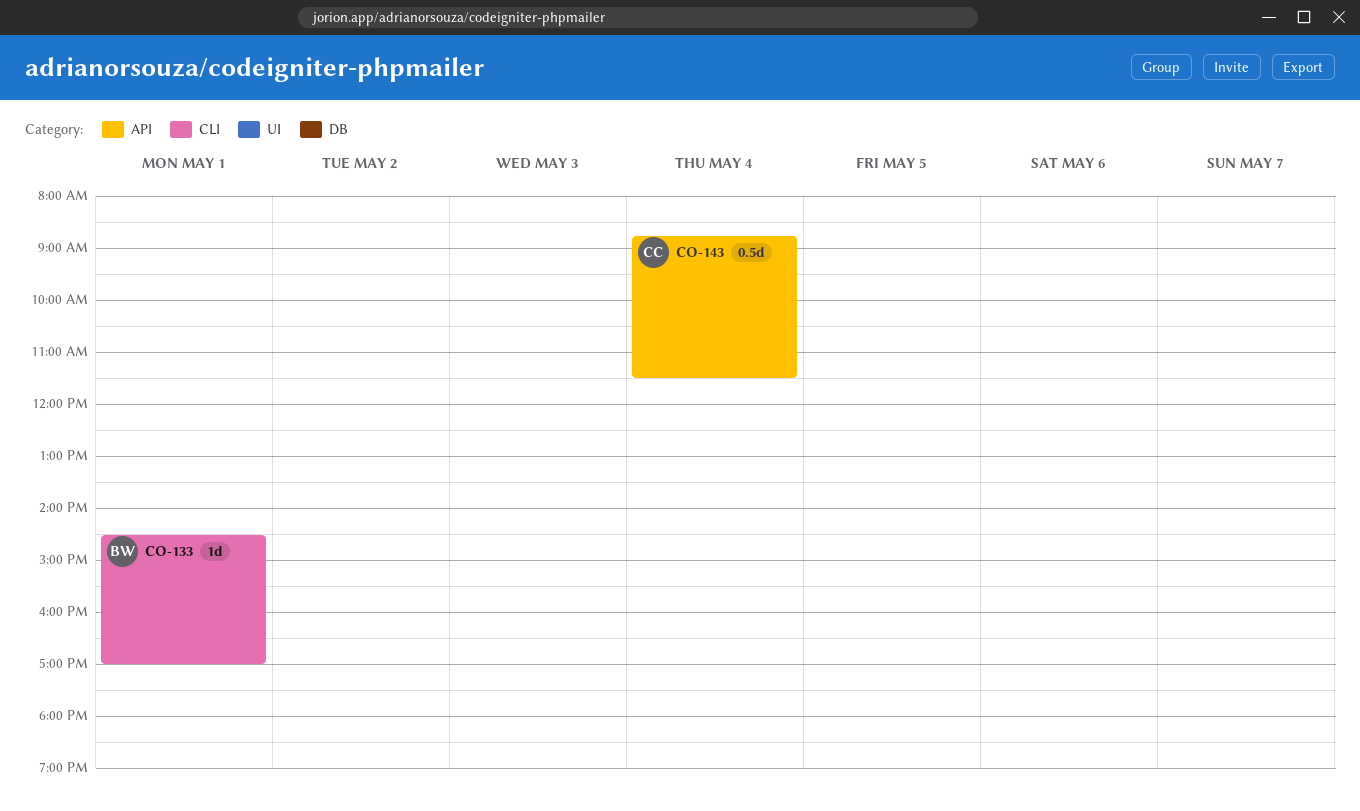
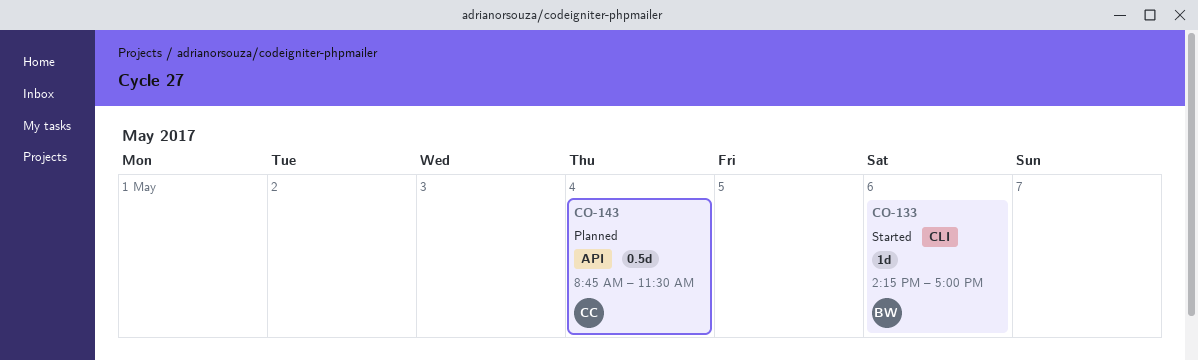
CO-133, day: May 1 -> May 6
CO-133, begins: 14:30 -> 14:15

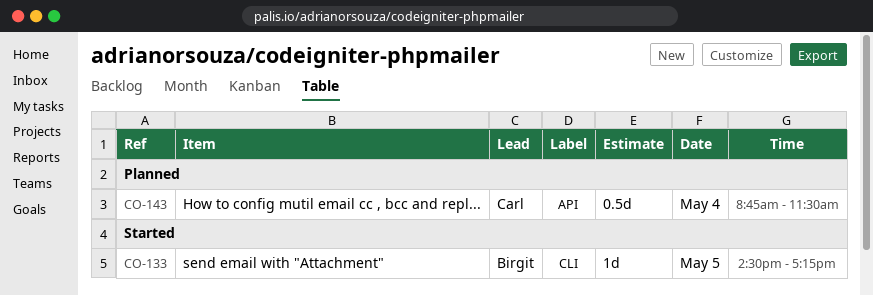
CO-133, day: May 6 -> May 5
CO-133, begins: 14:15 -> 14:30
CO-133, ends: 17:00 -> 17:15

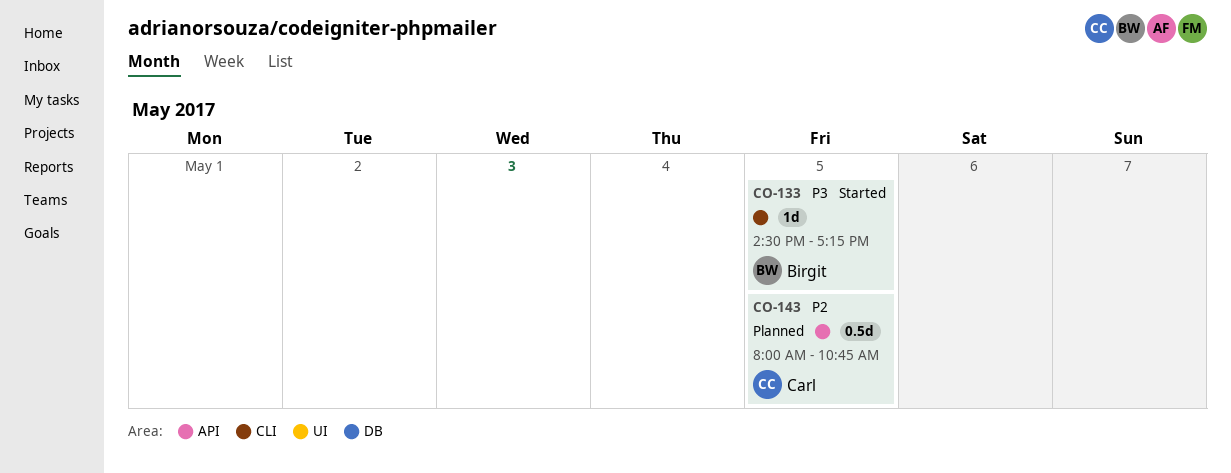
CO-143, day: May 4 -> May 5
CO-143, begins: 08:45 -> 08:00
CO-143, ends: 11:30 -> 10:45

